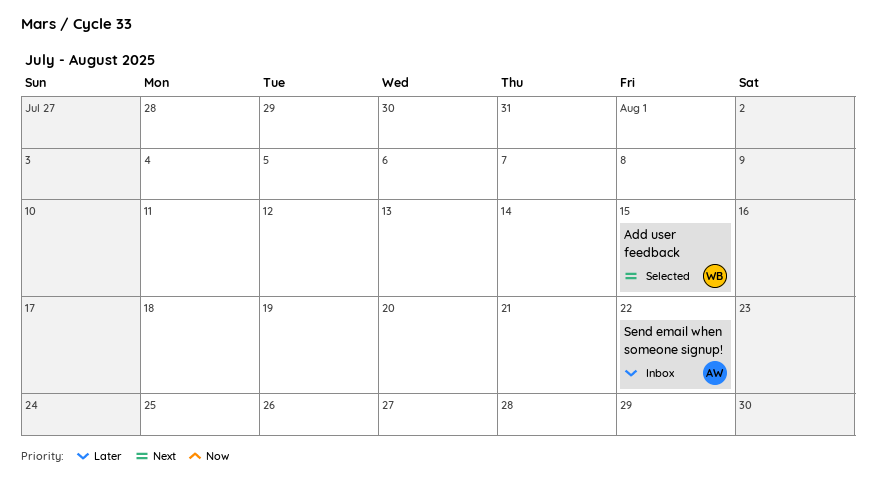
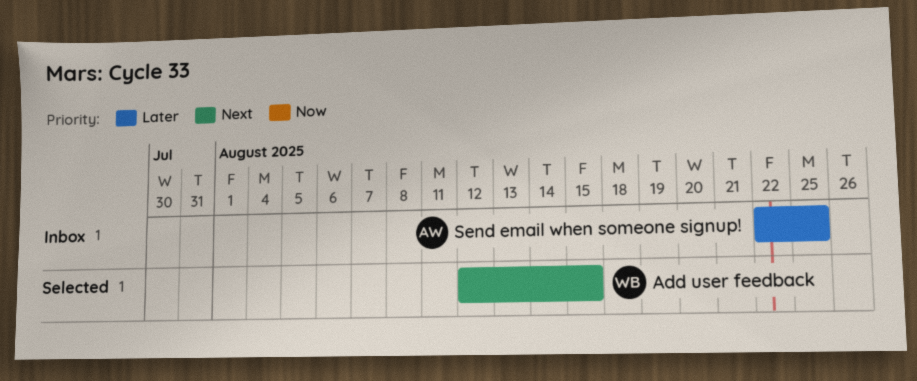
Send email when someone signup!, due: Aug 22 -> Aug 25

